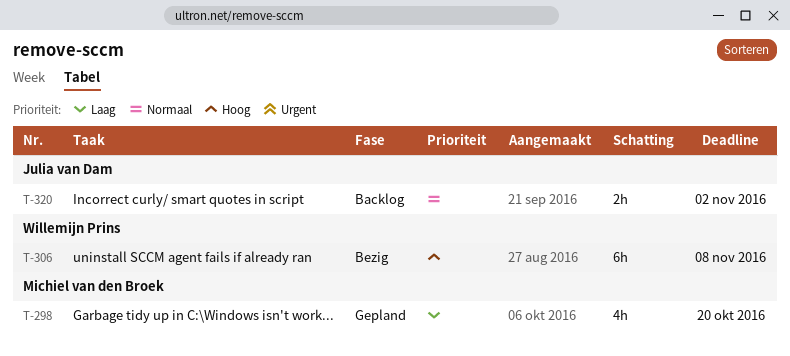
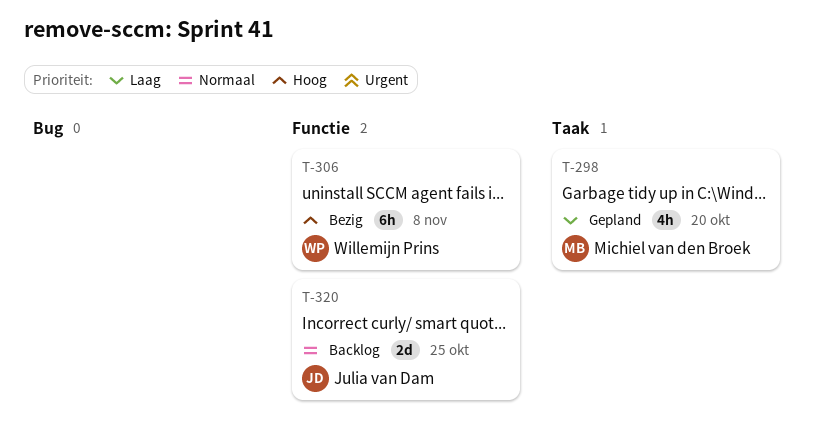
T-320, estimate: 2h -> 2d
T-320, due: Nov 2 -> Oct 25

